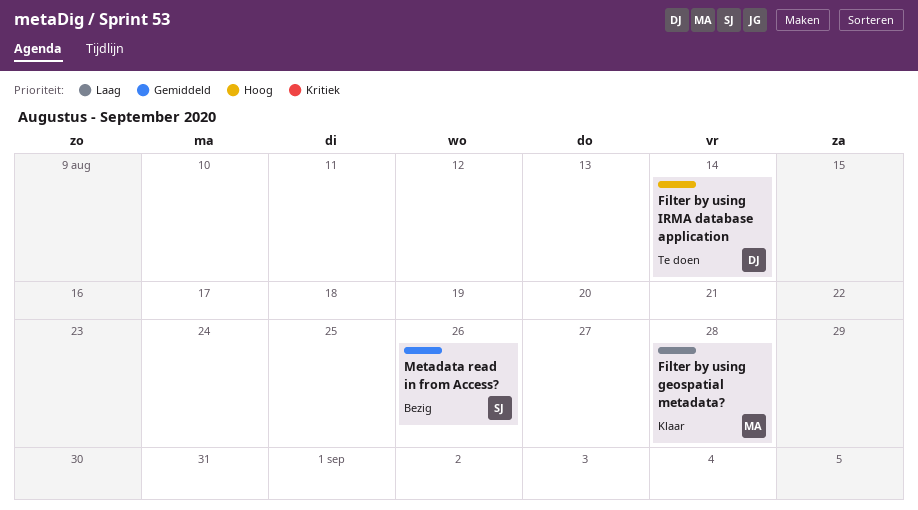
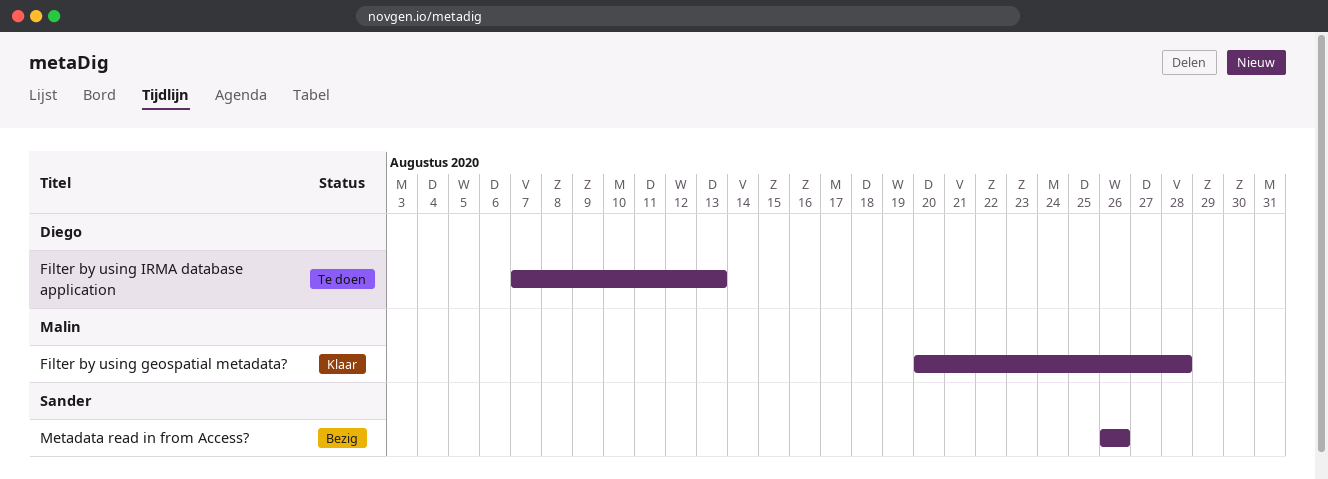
Filter by using IRMA database application, due: Aug 14 -> Aug 13

